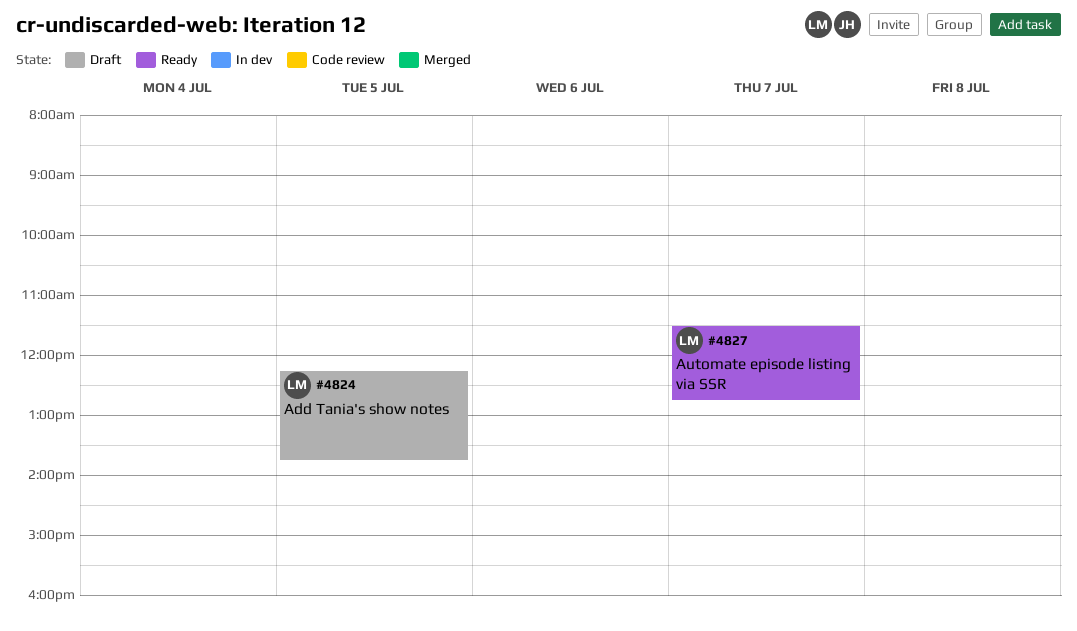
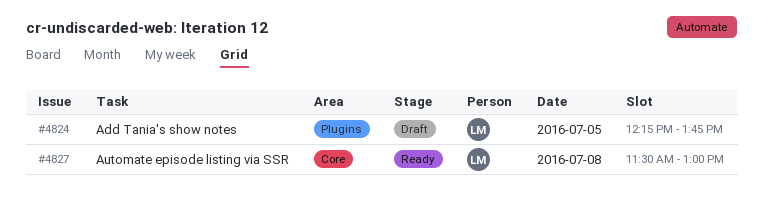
#4827, day: Jul 7 -> Jul 8
#4827, ends: 12:45 -> 13:00

